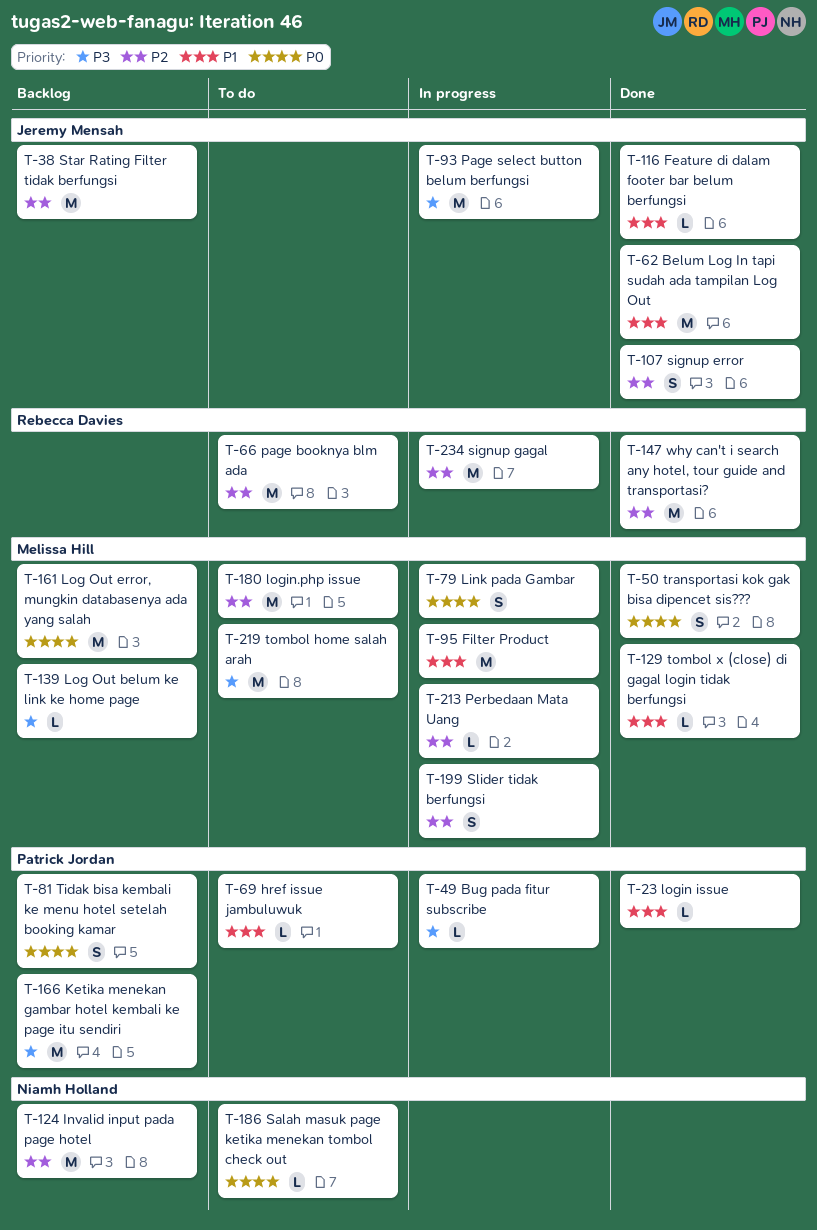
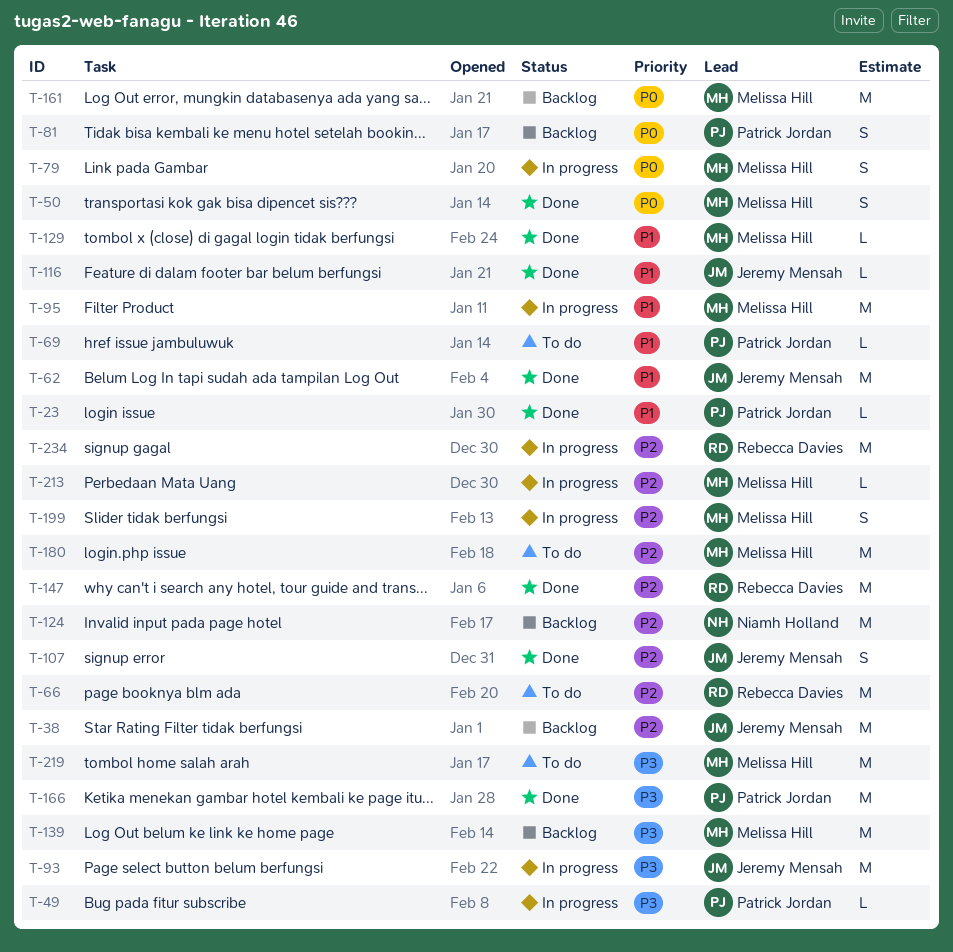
T-139, estimate: L -> M
T-166, status: Backlog -> Done
T-186: present -> none

